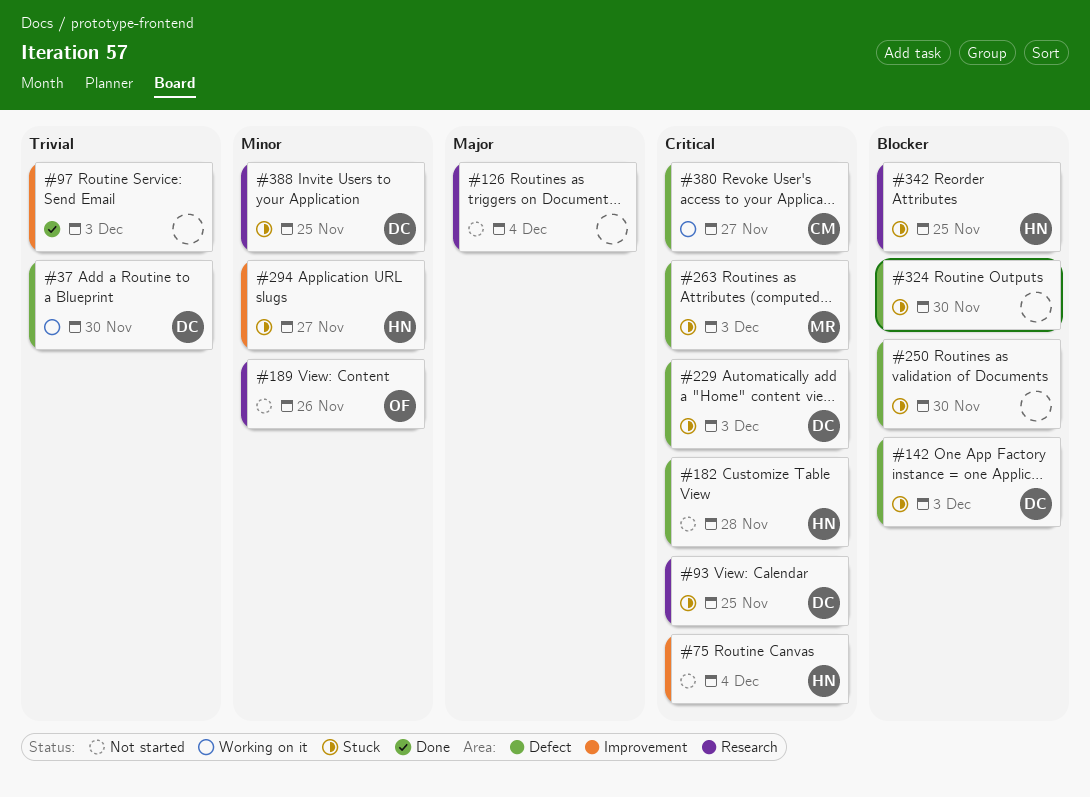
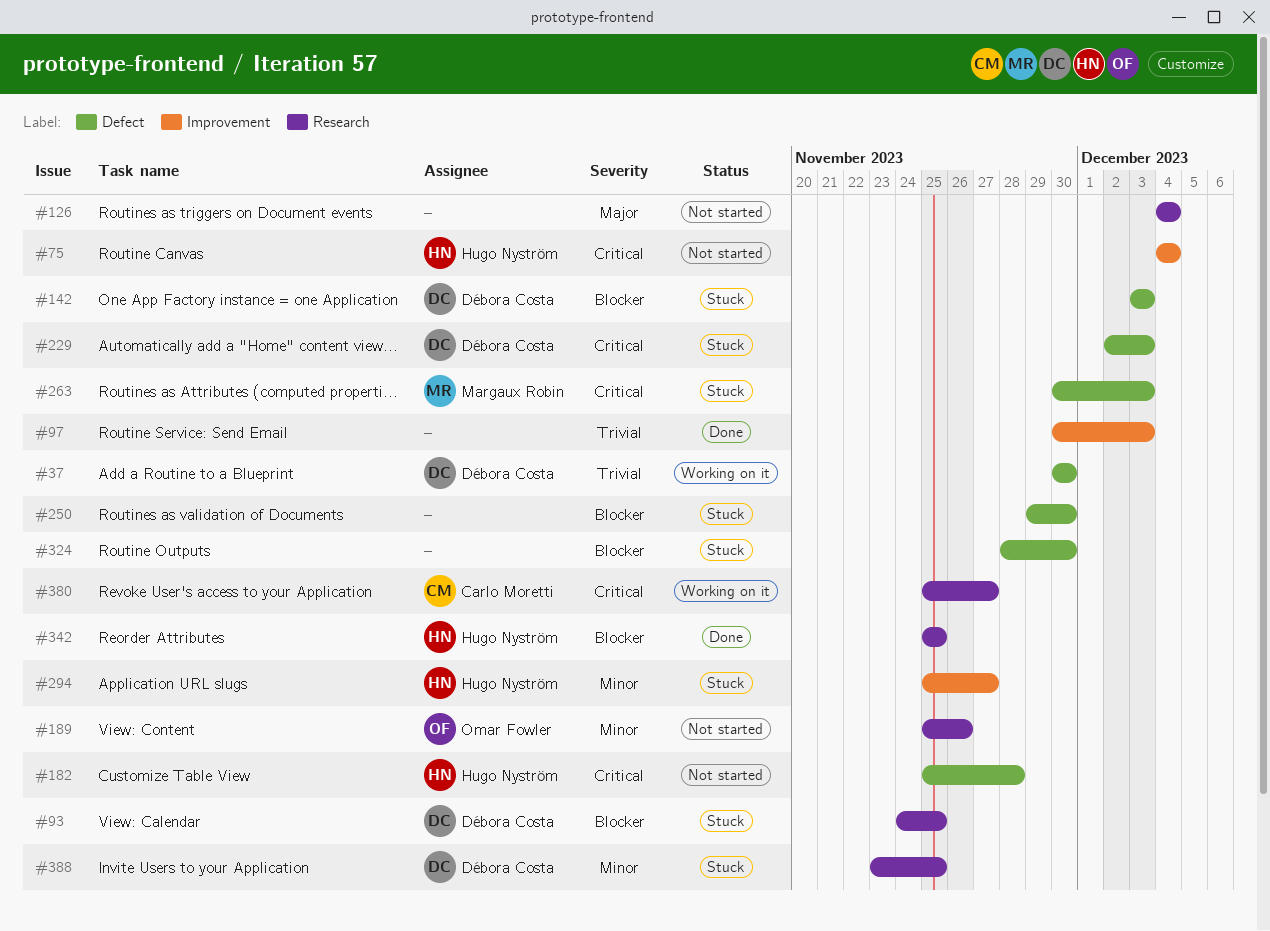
#93, priority: Critical -> Blocker
#342, status: Stuck -> Done
#380, label: Defect -> Research

